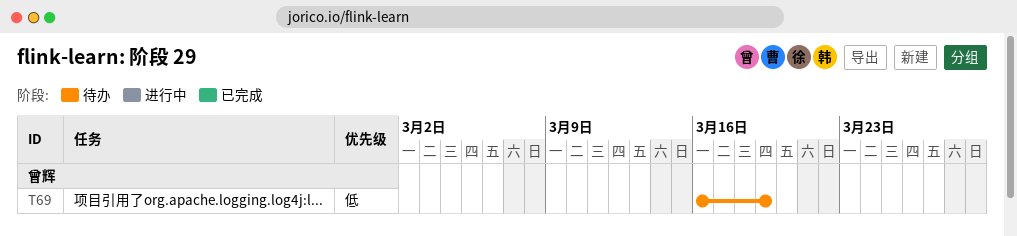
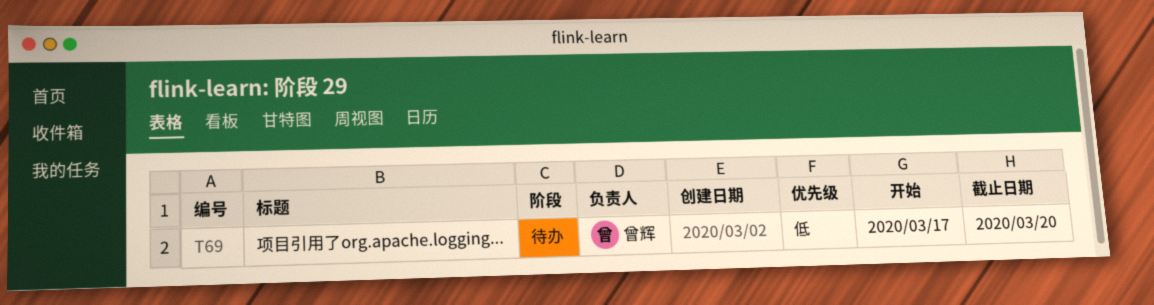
T69, start: Mar 16 -> Mar 17
T69, due: Mar 19 -> Mar 20

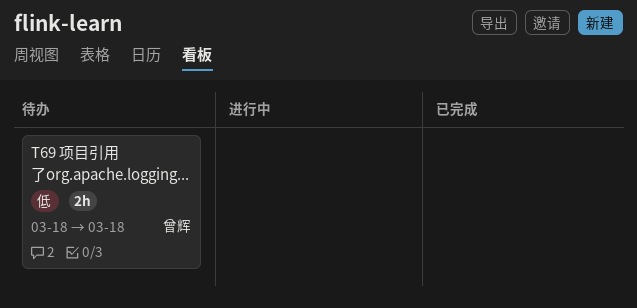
T69, start: Mar 17 -> Mar 18
T69, due: Mar 20 -> Mar 18

